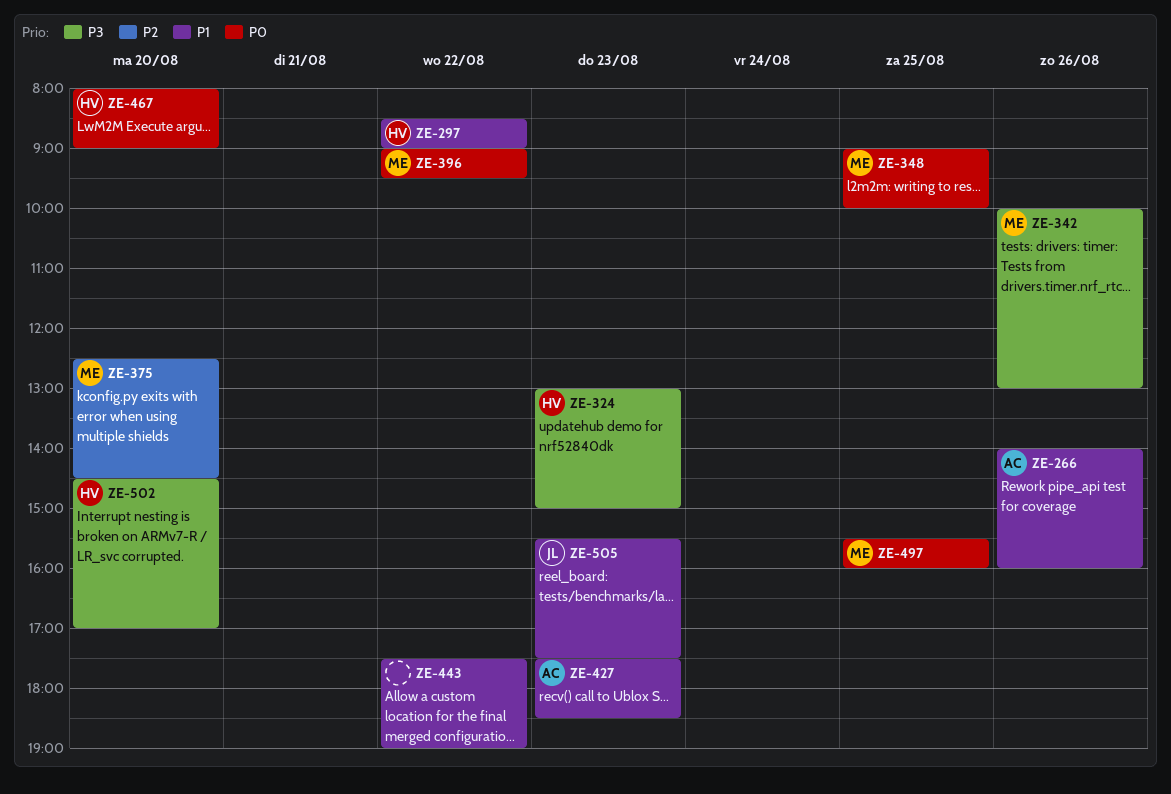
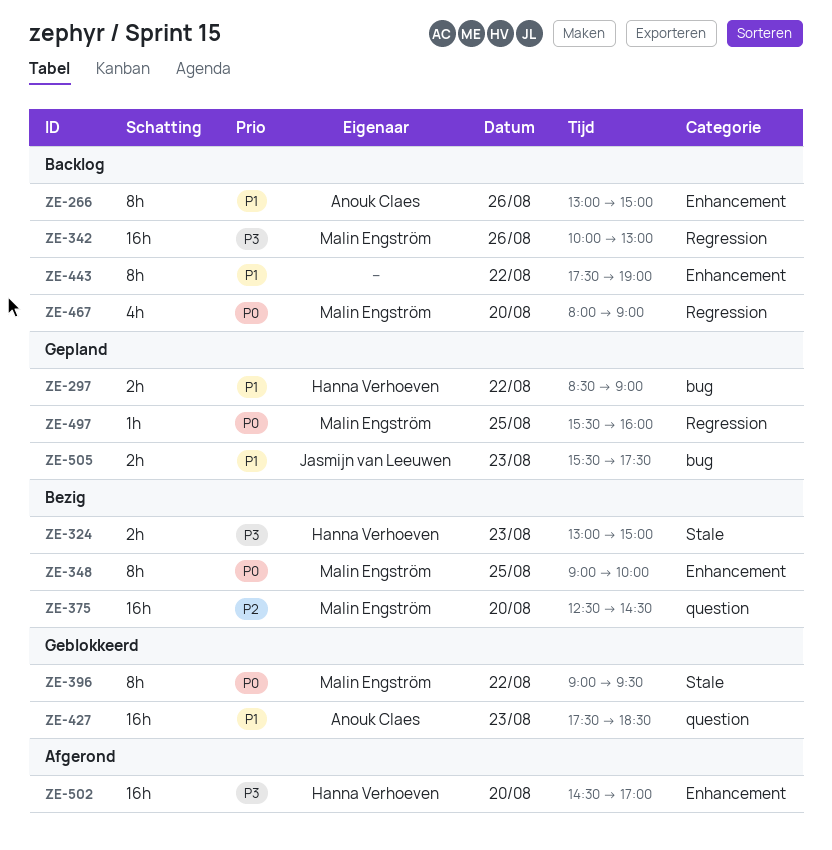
ZE-266, begins: 14:00 -> 13:00
ZE-266, ends: 16:00 -> 15:00
ZE-467, owner: Hanna Verhoeven -> Malin Engström

